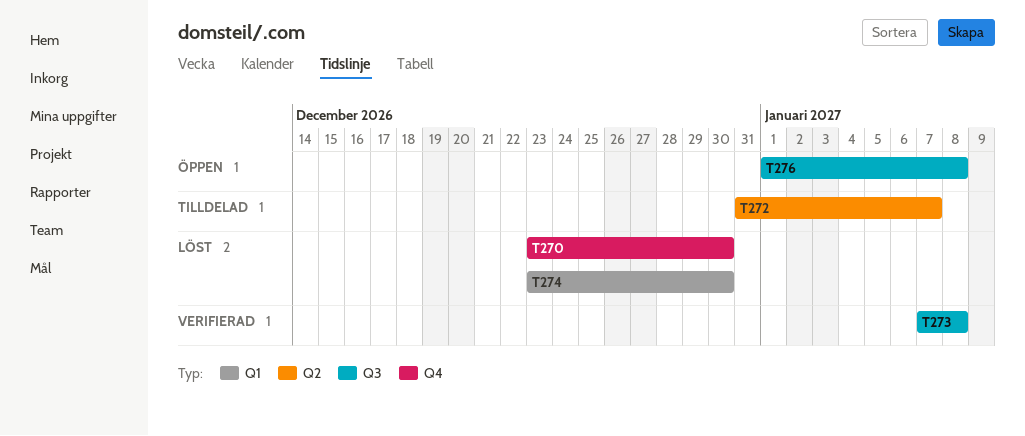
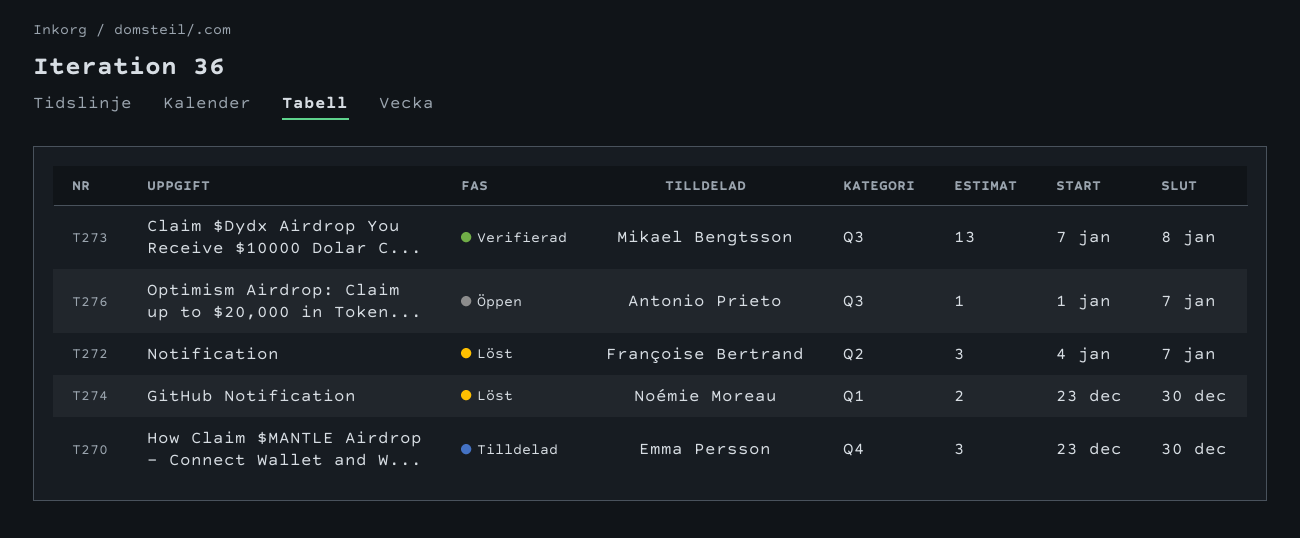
T270, status: Löst -> Tilldelad
T272, status: Tilldelad -> Löst
T272, start: Dec 31 -> Jan 4
T276, due: Jan 8 -> Jan 7

